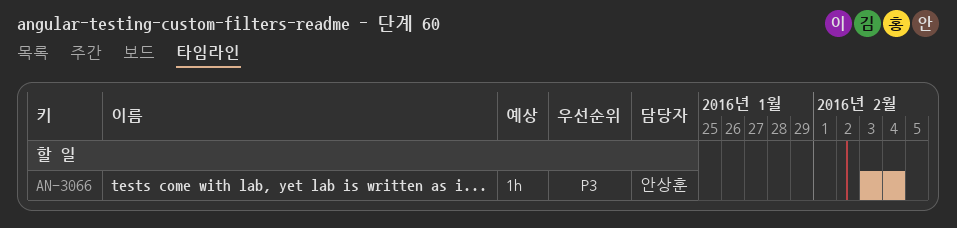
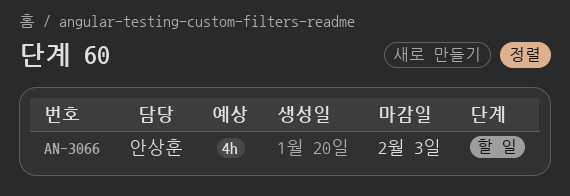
AN-3066, estimate: 1h -> 4h
AN-3066, due: Feb 4 -> Feb 3

